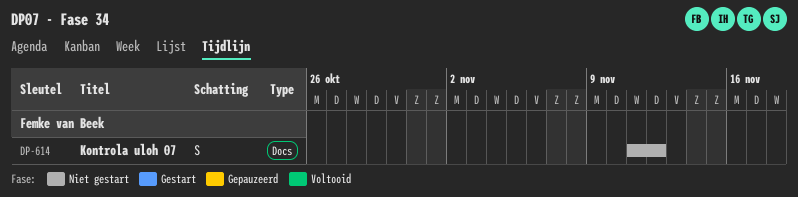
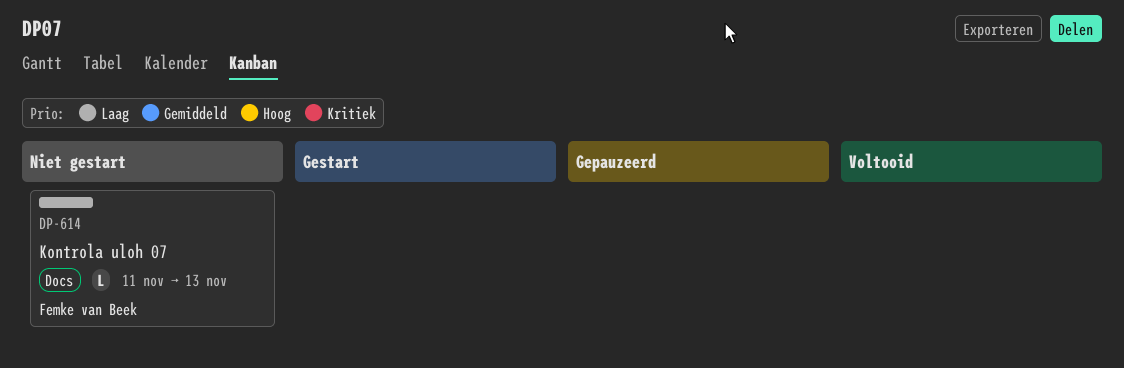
DP-614, estimate: S -> L
DP-614, due: Nov 12 -> Nov 13

